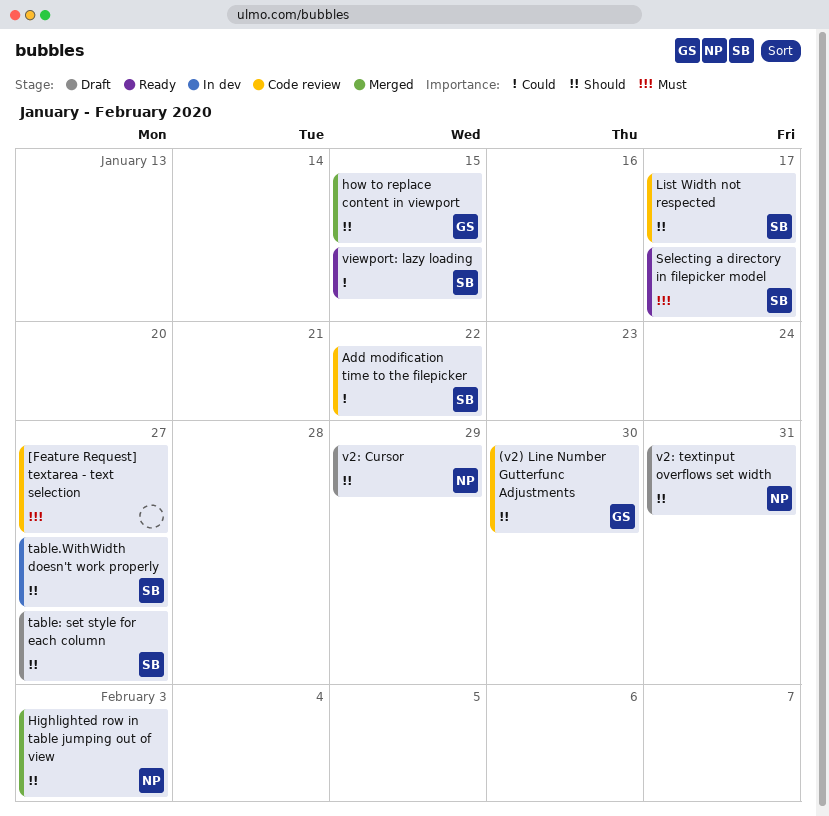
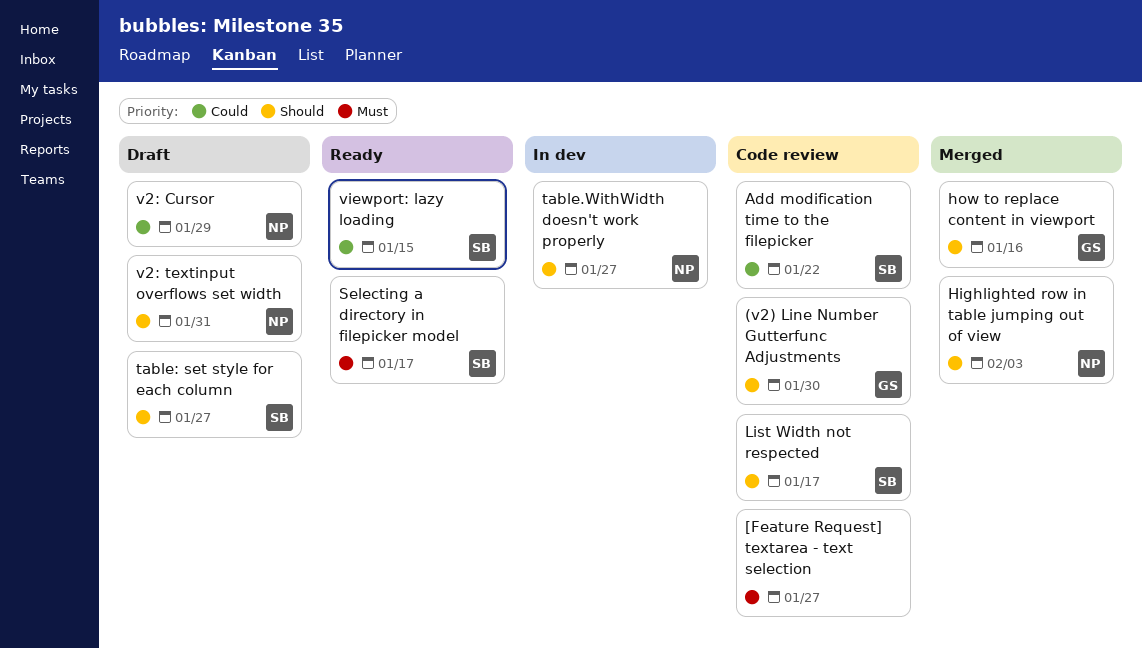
how to replace content in viewport, due: Jan 15 -> Jan 16
table.WithWidth doesn't work properly, owner: SB -> NP
v2: Cursor, priority: Should -> Could

